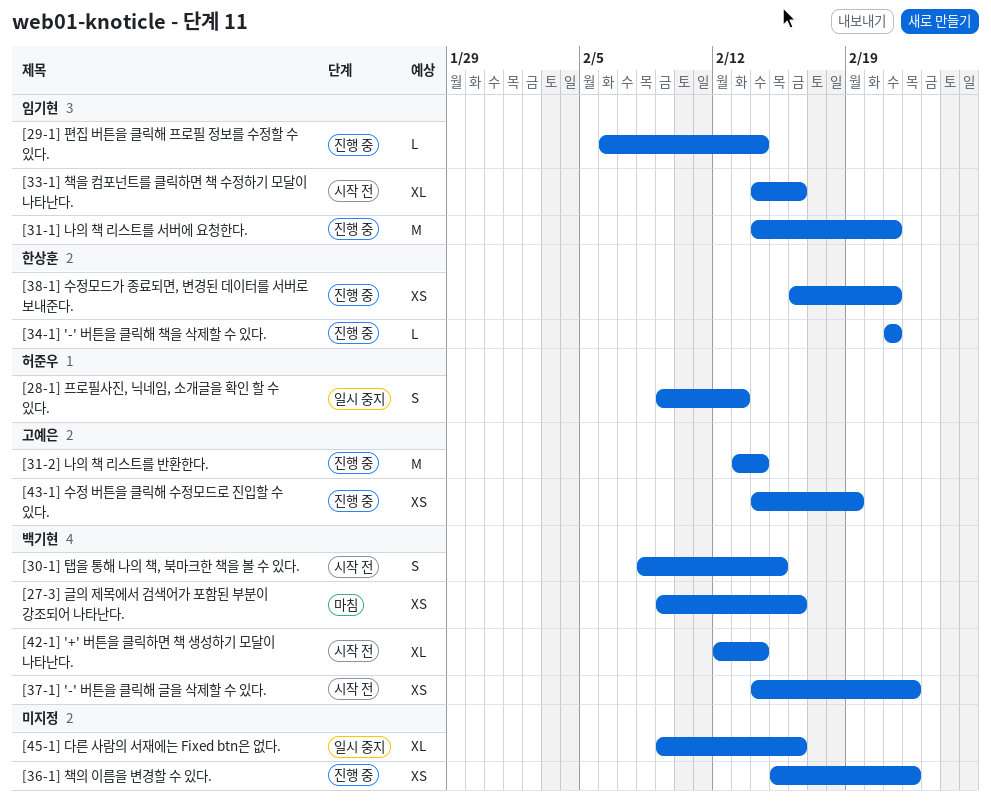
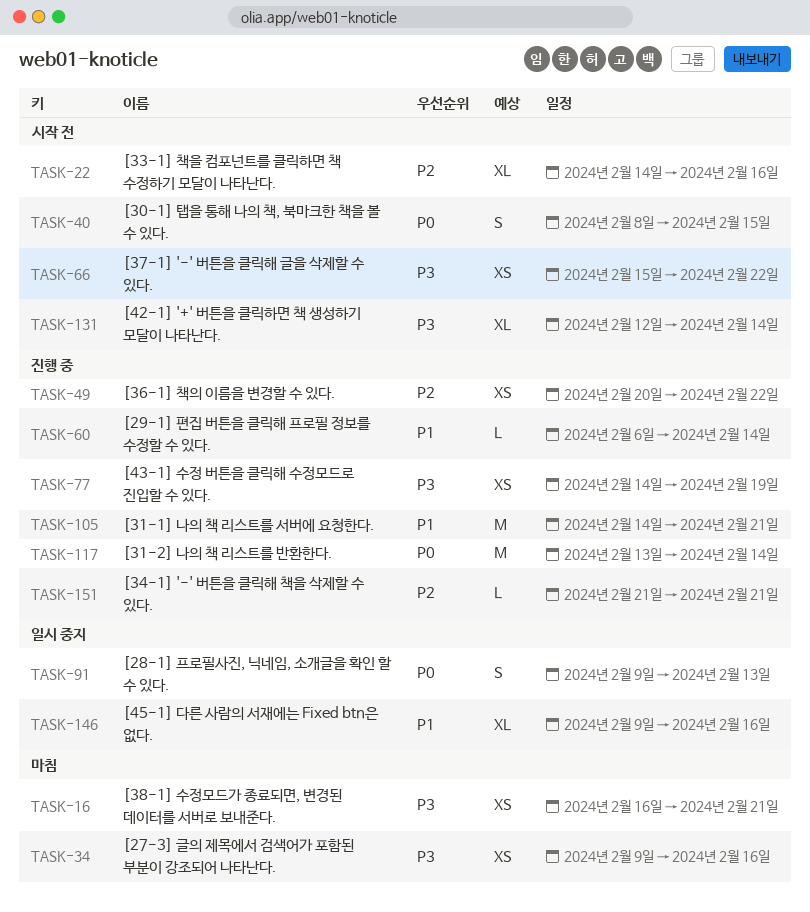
[36-1] 책의 이름을 변경할 수 있다., start: Feb 15 -> Feb 20
[37-1] '-' 버튼을 클릭해 글을 삭제할 수 있다., start: Feb 14 -> Feb 15
[38-1] 수정모드가 종료되면, 변경된 데이터를 서버로 보내준다., status: 진행 중 -> 마침

